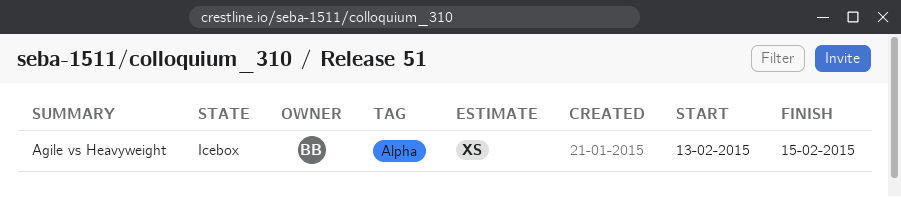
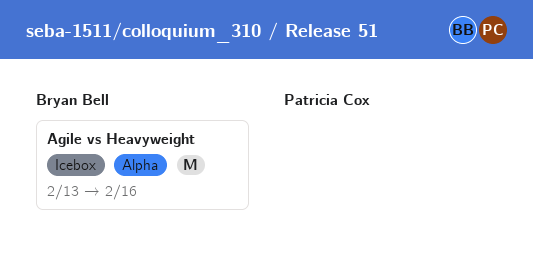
Agile vs Heavyweight, estimate: XS -> M
Agile vs Heavyweight, due: Feb 15 -> Feb 16

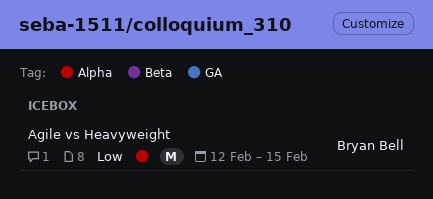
Agile vs Heavyweight, start: Feb 13 -> Feb 12
Agile vs Heavyweight, due: Feb 16 -> Feb 15

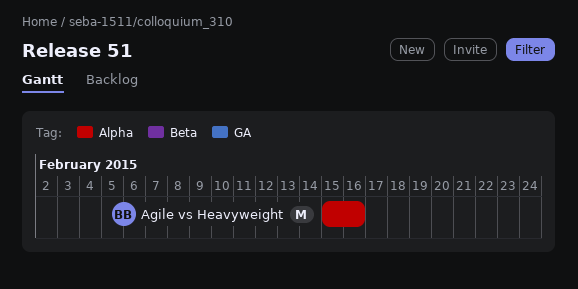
Agile vs Heavyweight, start: Feb 12 -> Feb 15
Agile vs Heavyweight, due: Feb 15 -> Feb 16

